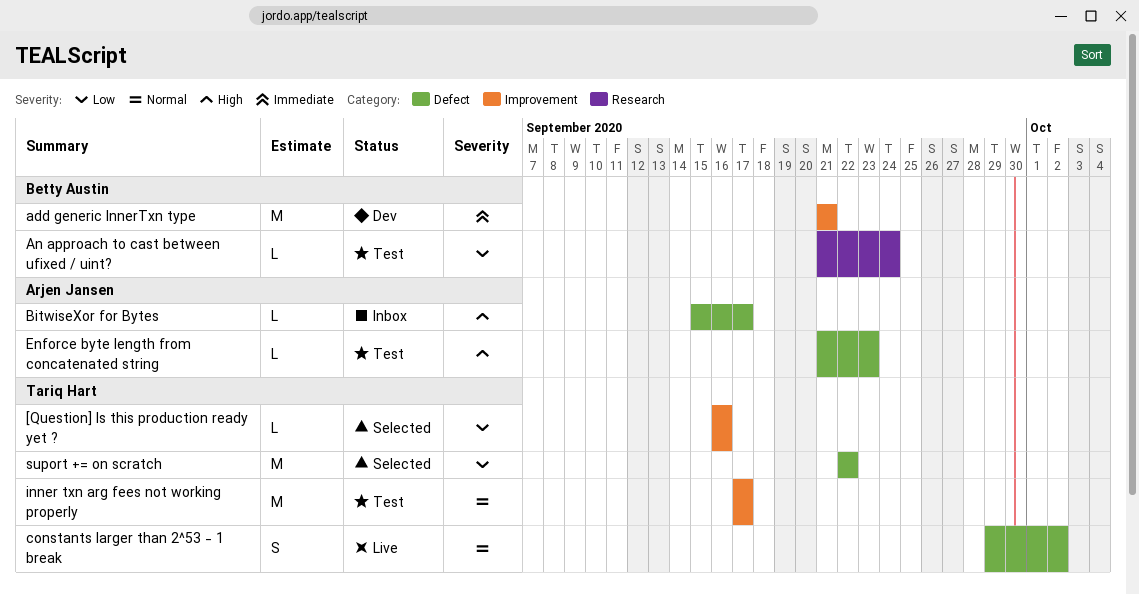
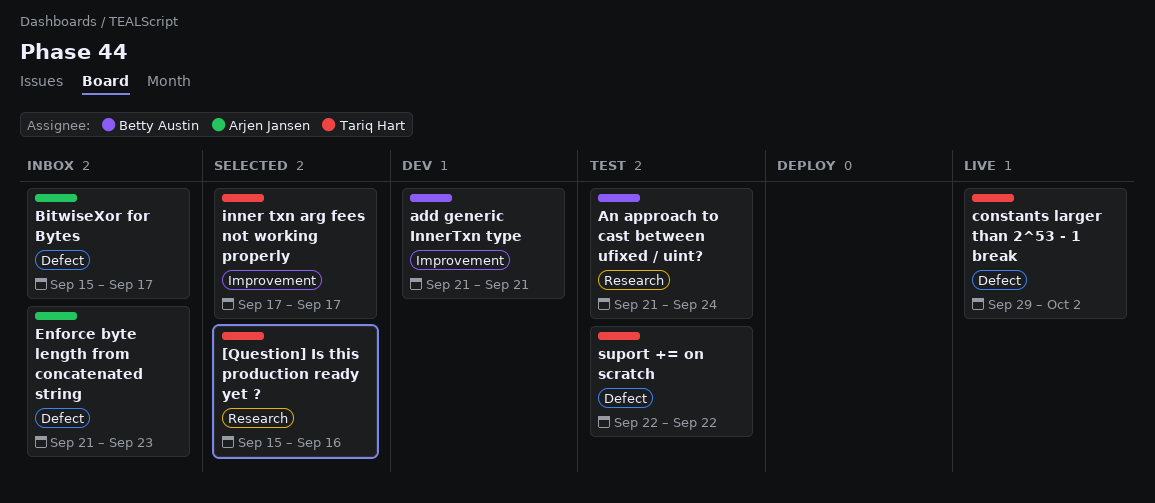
[Question] Is this production ready yet ?, label: Improvement -> Research
[Question] Is this production ready yet ?, start: Sep 16 -> Sep 15
Enforce byte length from concatenated string, status: Test -> Inbox
inner txn arg fees not working properly, status: Test -> Selected
suport += on scratch, status: Selected -> Test

